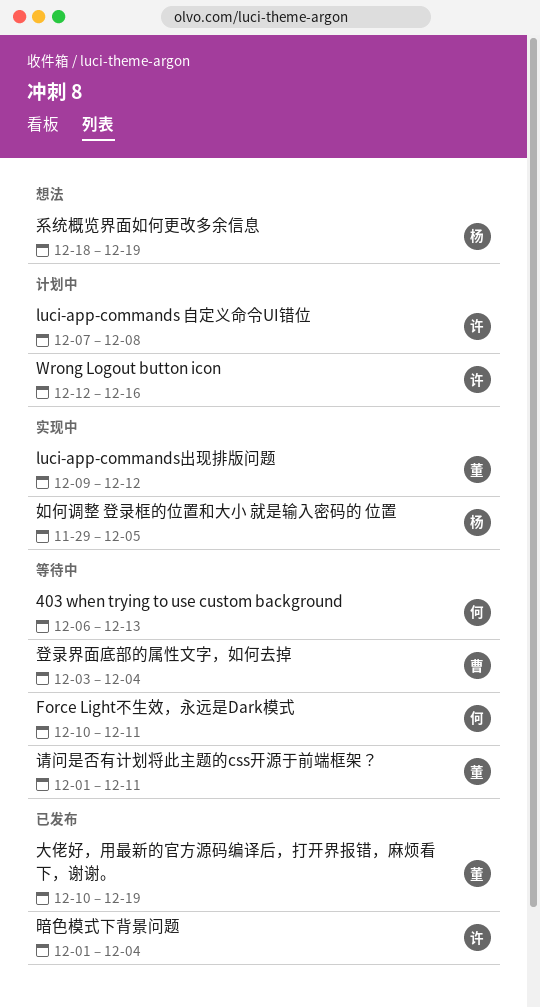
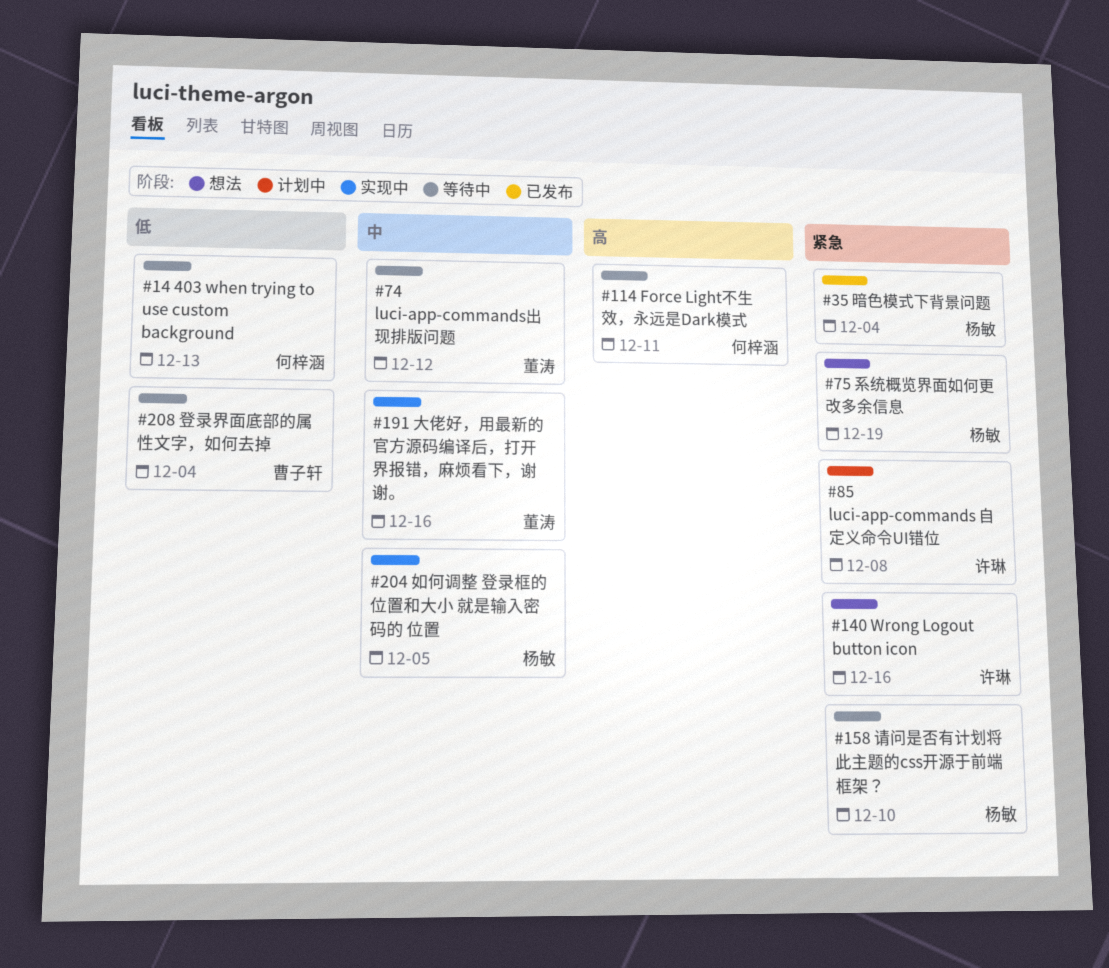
luci-app-commands出现排版问题, status: 实现中 -> 等待中
Wrong Logout button icon, status: 计划中 -> 想法
大佬好，用最新的官方源码编译后，打开界报错，麻烦看下，谢谢。, status: 已发布 -> 实现中
大佬好，用最新的官方源码编译后，打开界报错，麻烦看下，谢谢。, due: Dec 19 -> Dec 16
暗色模式下背景问题, owner: 许琳 -> 杨敏
请问是否有计划将此主题的css开源于前端框架？, owner: 董涛 -> 杨敏
请问是否有计划将此主题的css开源于前端框架？, due: Dec 11 -> Dec 10

